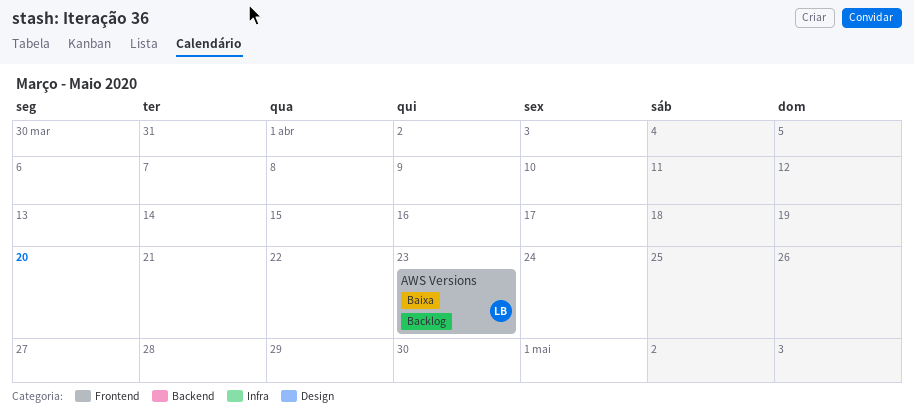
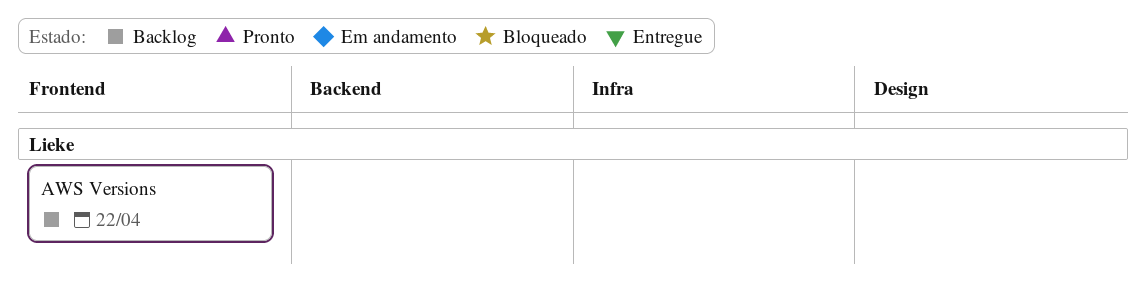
AWS Versions, due: Apr 23 -> Apr 22

